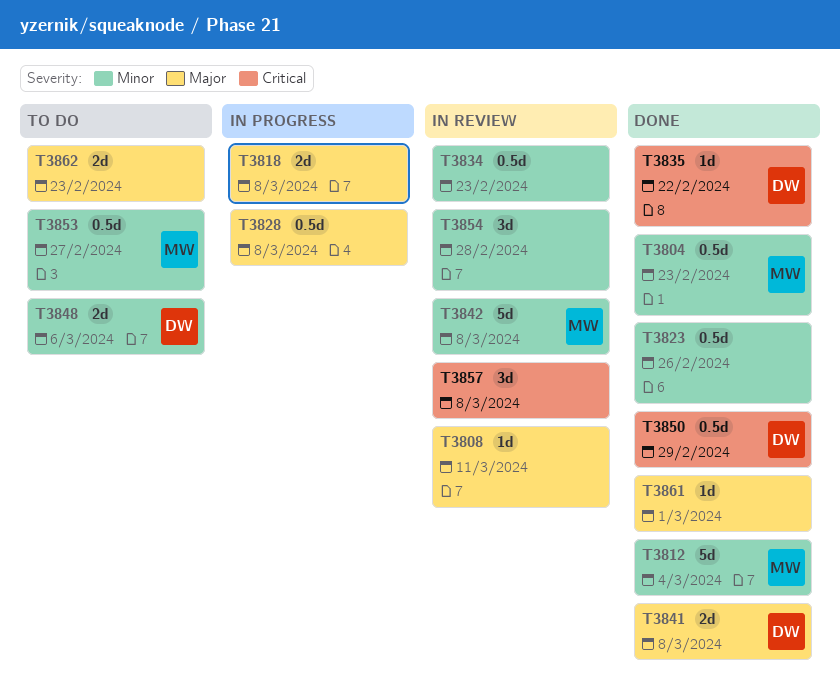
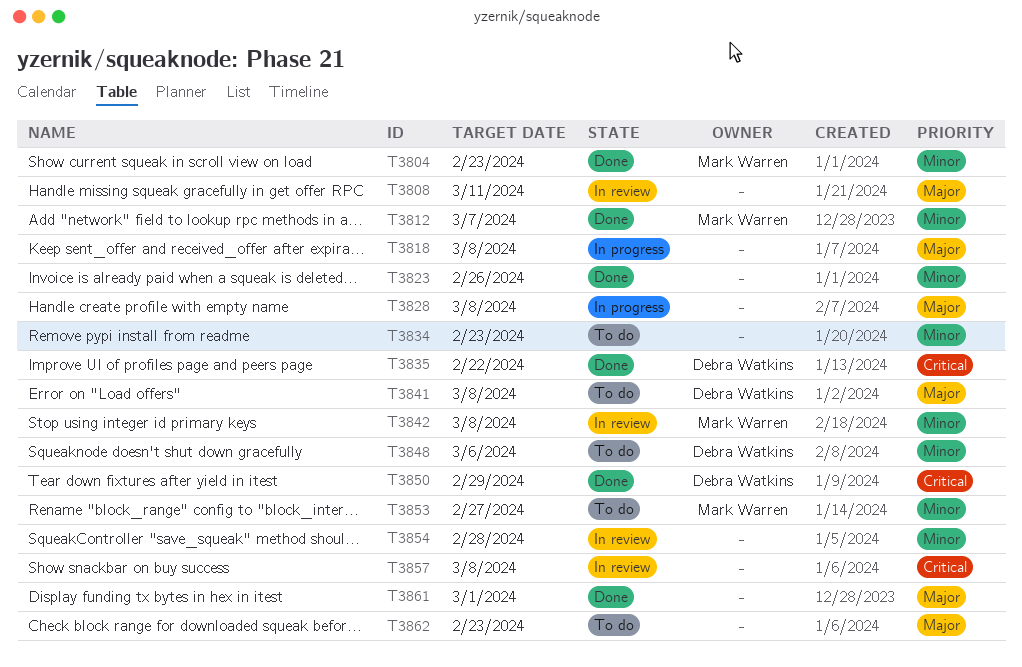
T3812, due: Mar 4 -> Mar 7
T3834, status: In review -> To do
T3841, status: Done -> To do

